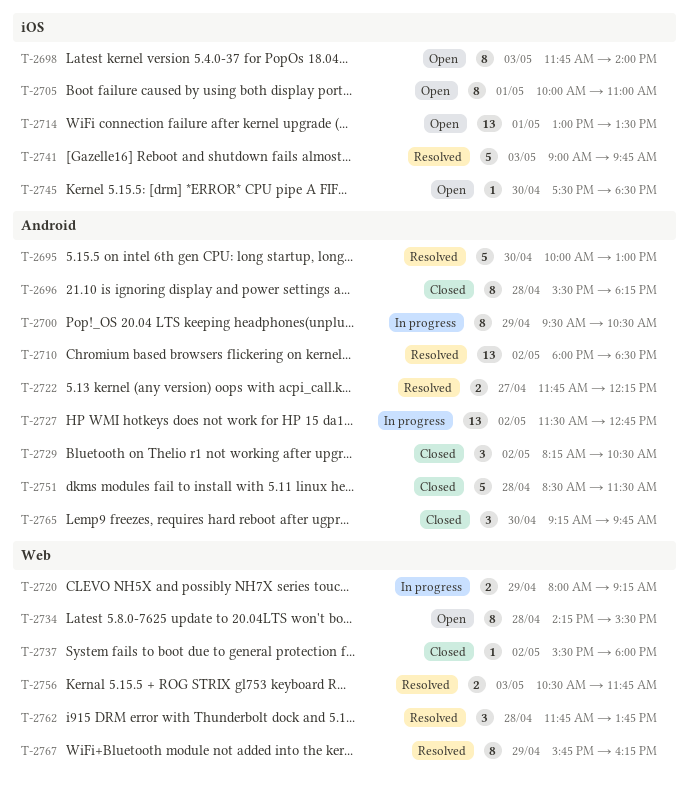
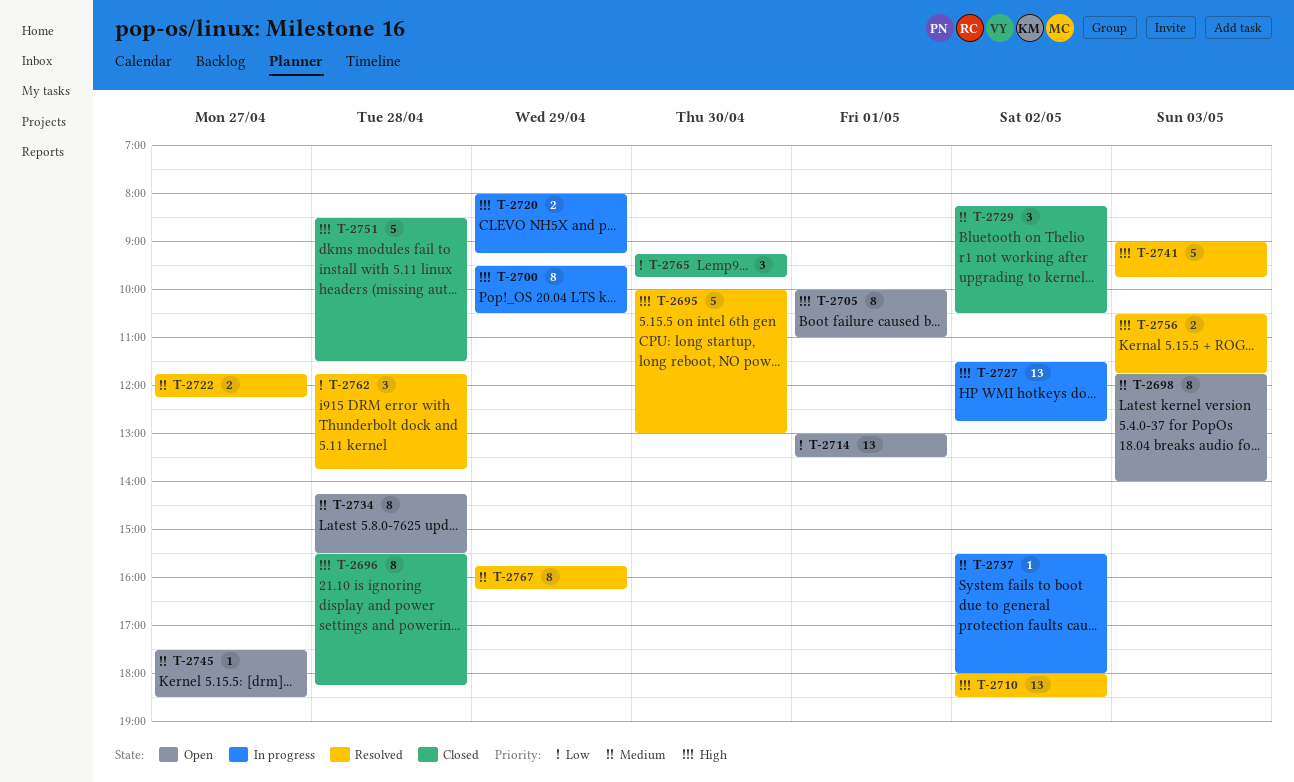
T-2737, status: Closed -> In progress
T-2745, day: Apr 30 -> Apr 27

